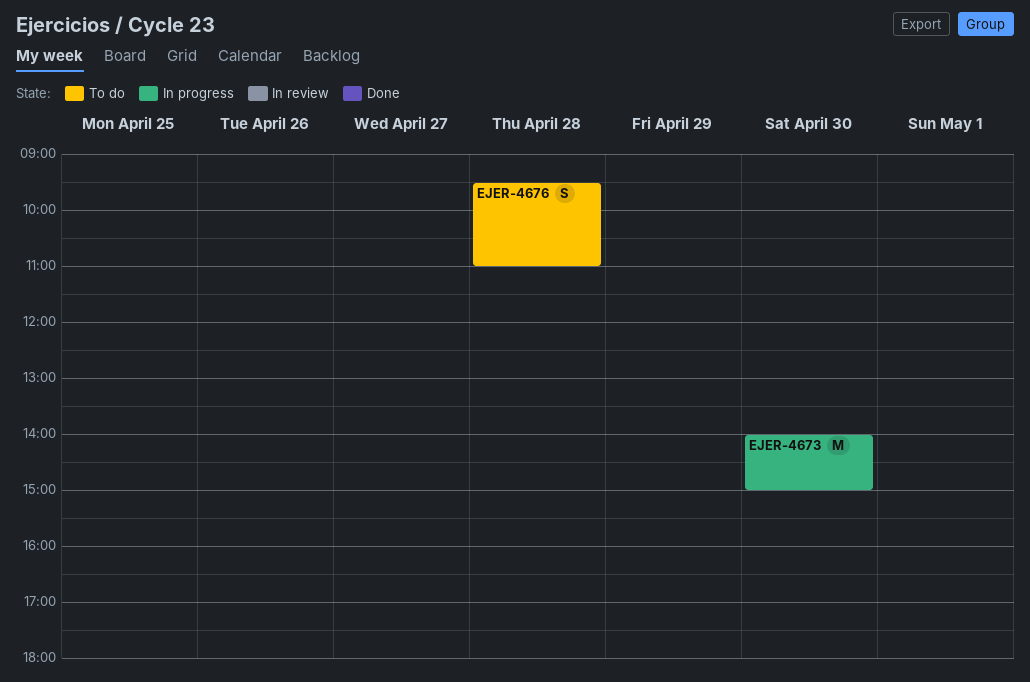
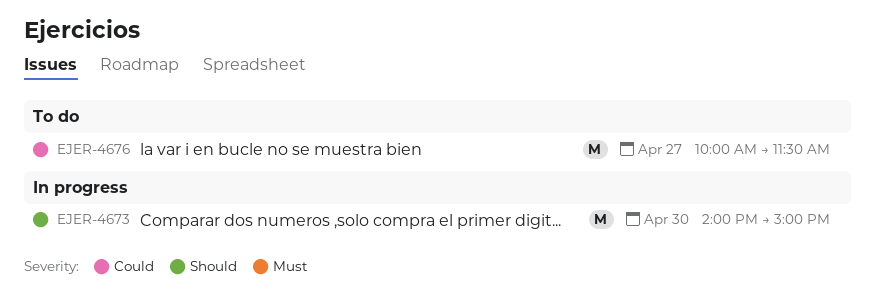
EJER-4676, estimate: S -> M
EJER-4676, day: Apr 28 -> Apr 27
EJER-4676, begins: 09:30 -> 10:00
EJER-4676, ends: 11:00 -> 11:30

